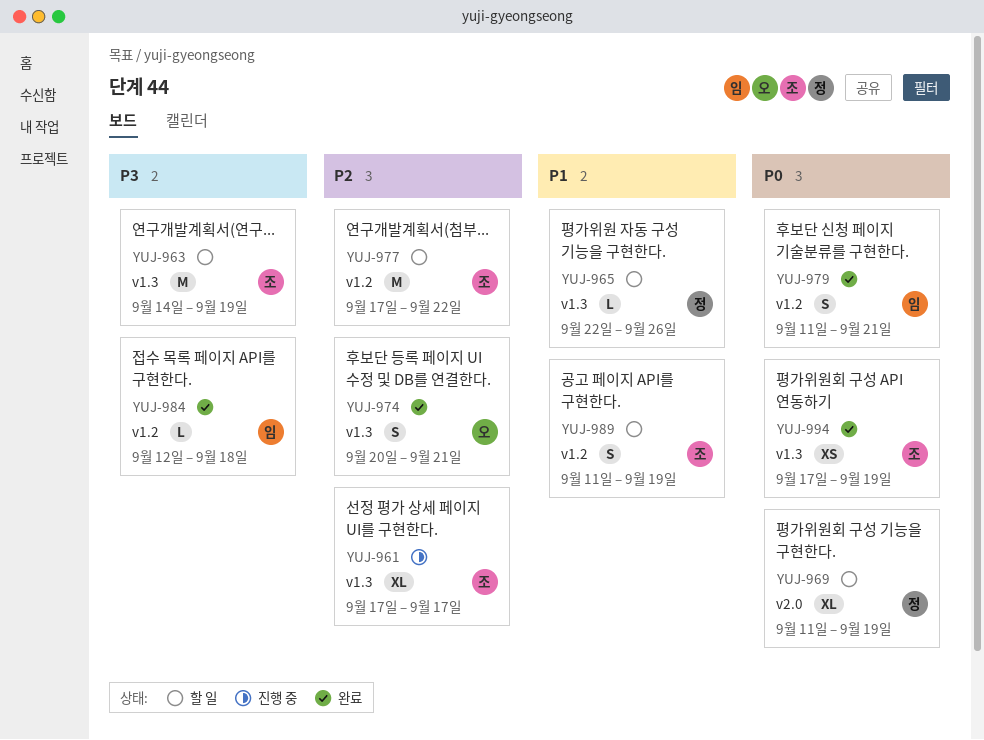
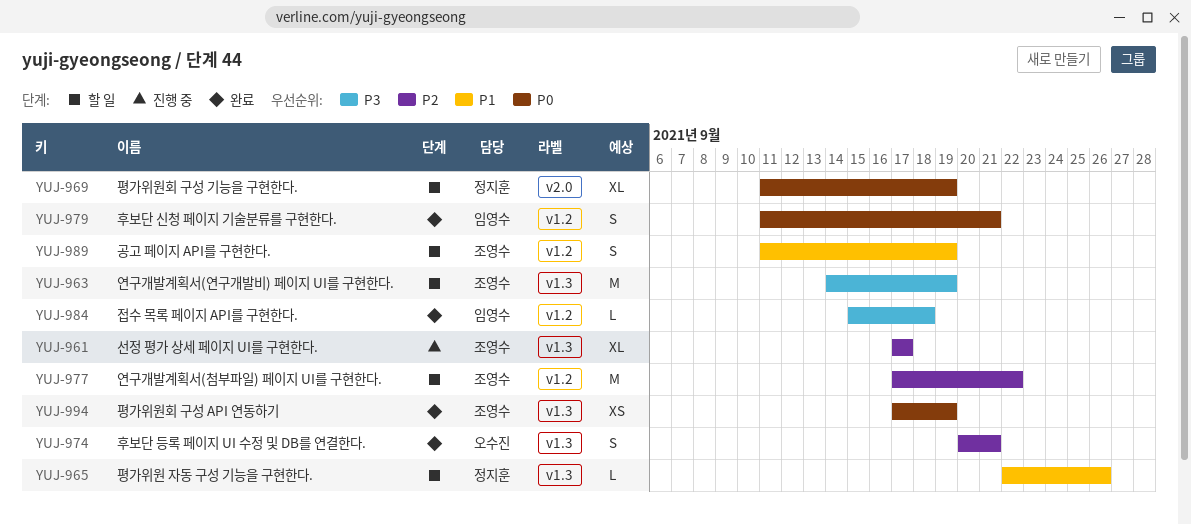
YUJ-984, start: Sep 12 -> Sep 15

